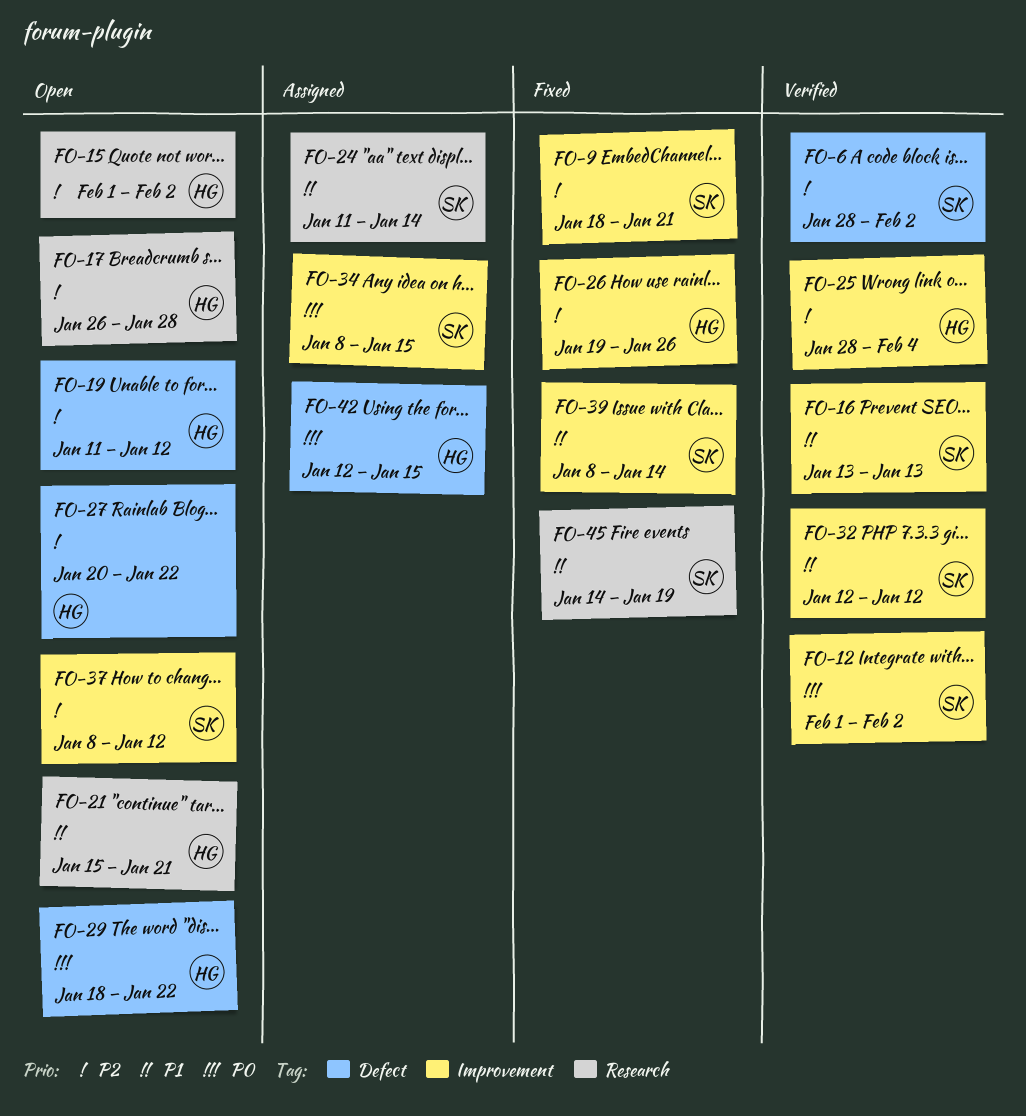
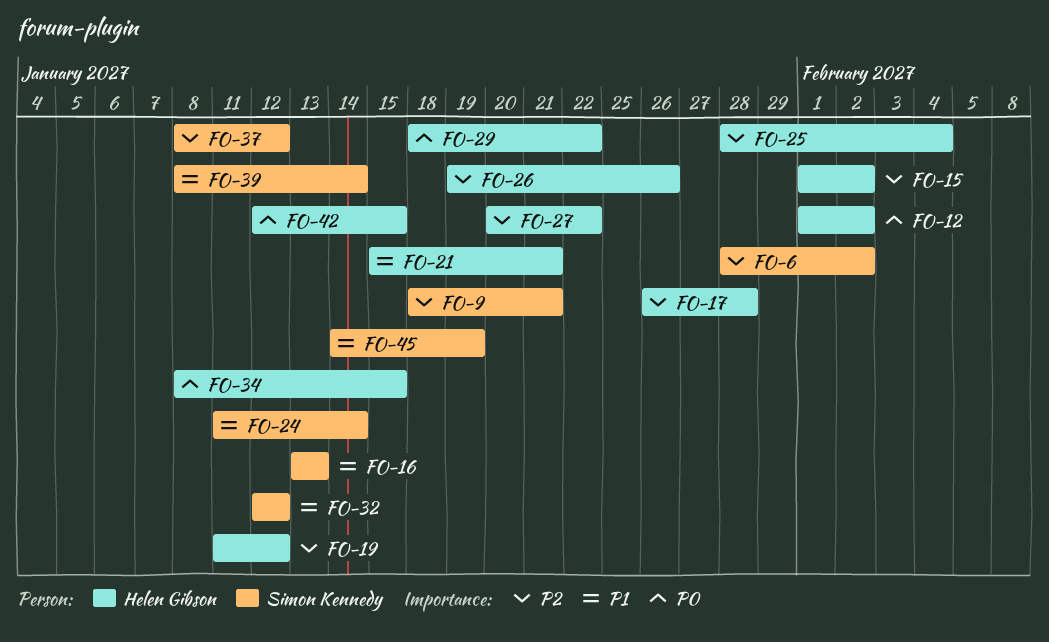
FO-12, owner: Simon Kennedy -> Helen Gibson
FO-34, owner: Simon Kennedy -> Helen Gibson

